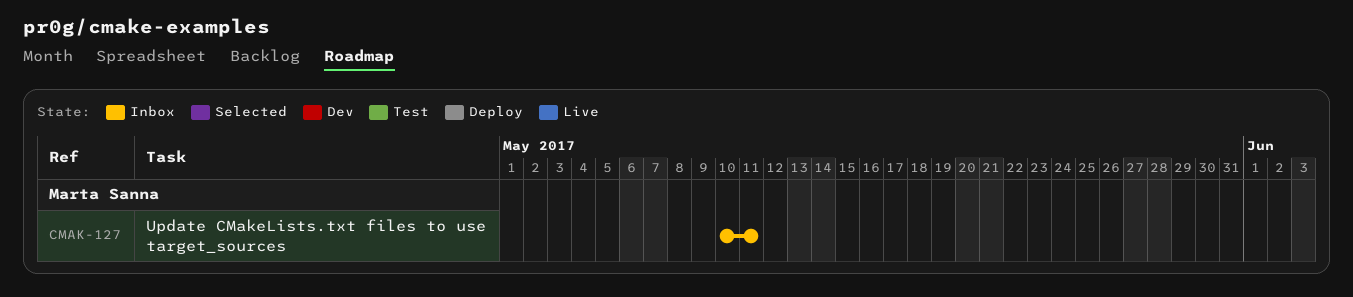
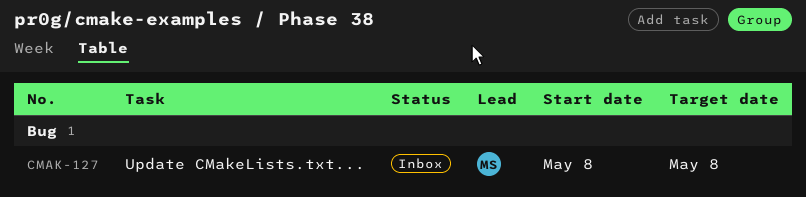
CMAK-127, start: May 10 -> May 8
CMAK-127, due: May 11 -> May 8

